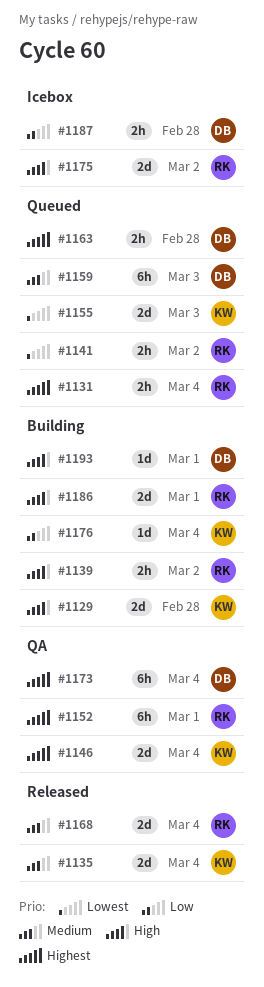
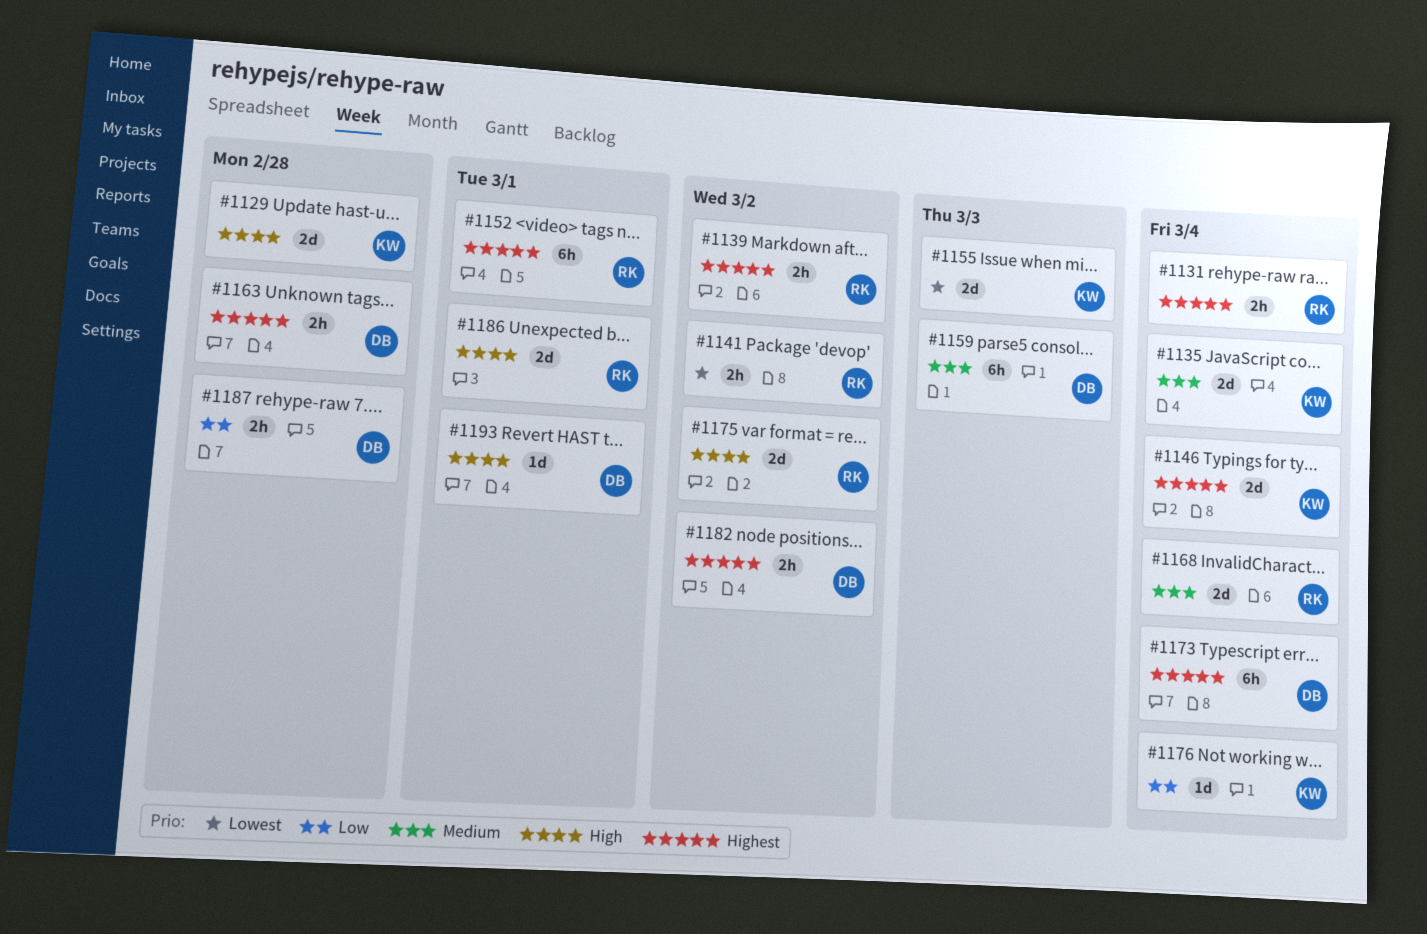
#1139, priority: High -> Highest
#1182: none -> present

